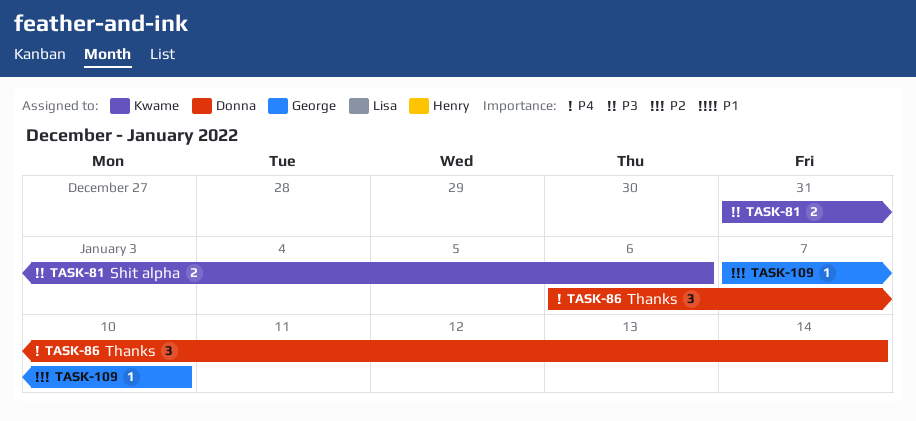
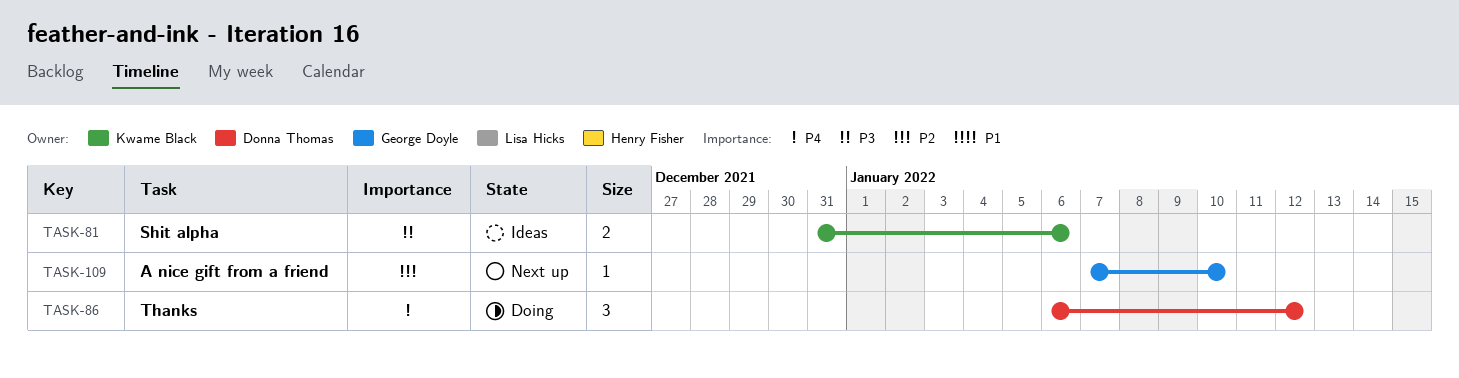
TASK-86, due: Jan 14 -> Jan 12

